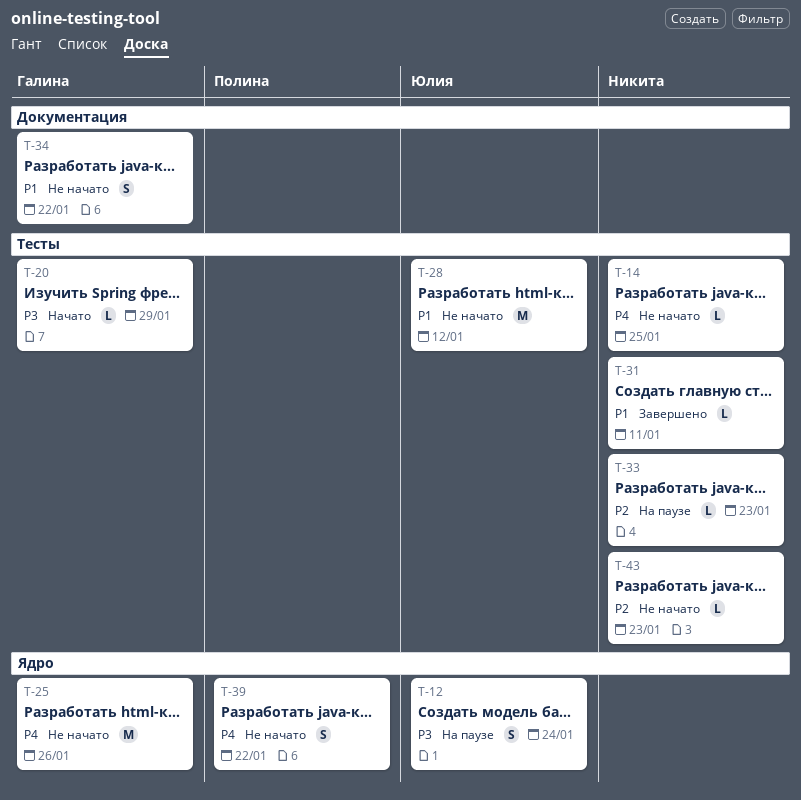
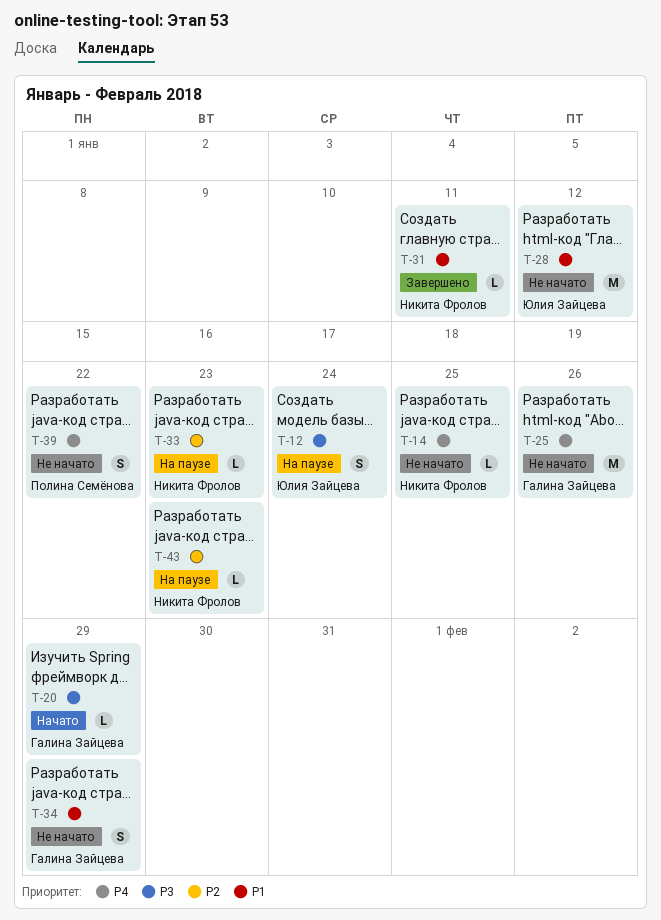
T-34, due: Jan 22 -> Jan 29
T-43, status: Не начато -> На паузе

